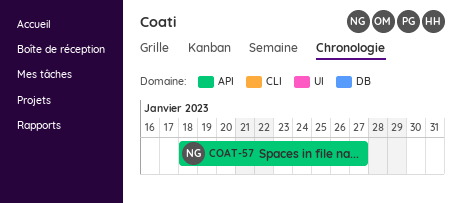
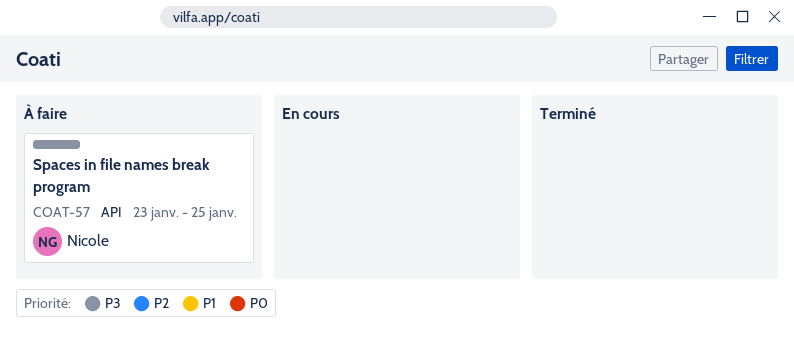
COAT-57, start: Jan 18 -> Jan 23
COAT-57, due: Jan 27 -> Jan 25

